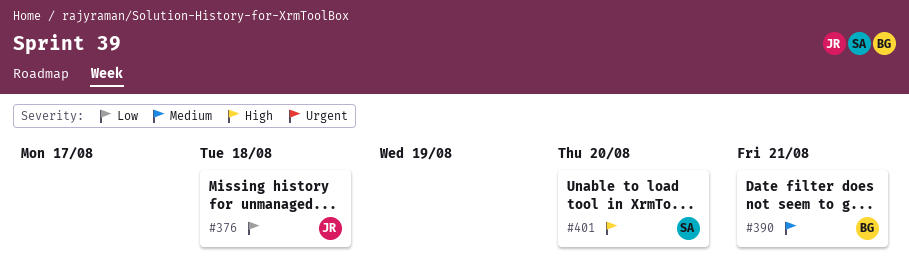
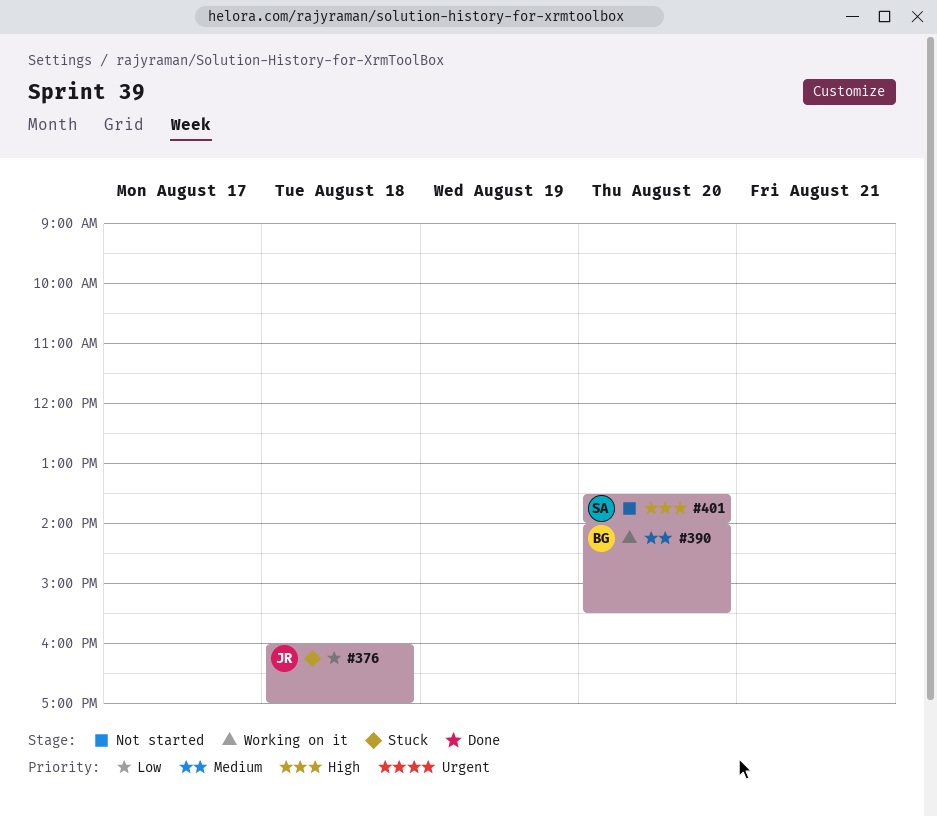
#390, day: Aug 21 -> Aug 20

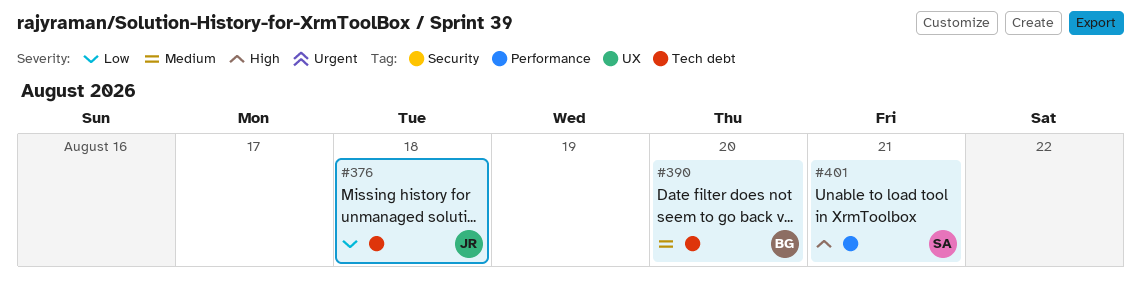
#401, day: Aug 20 -> Aug 21

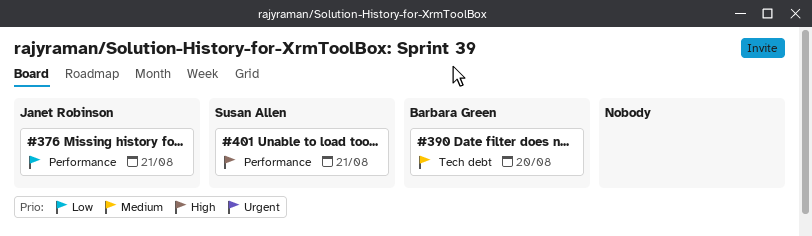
#376, label: Tech debt -> Performance
#376, day: Aug 18 -> Aug 21

